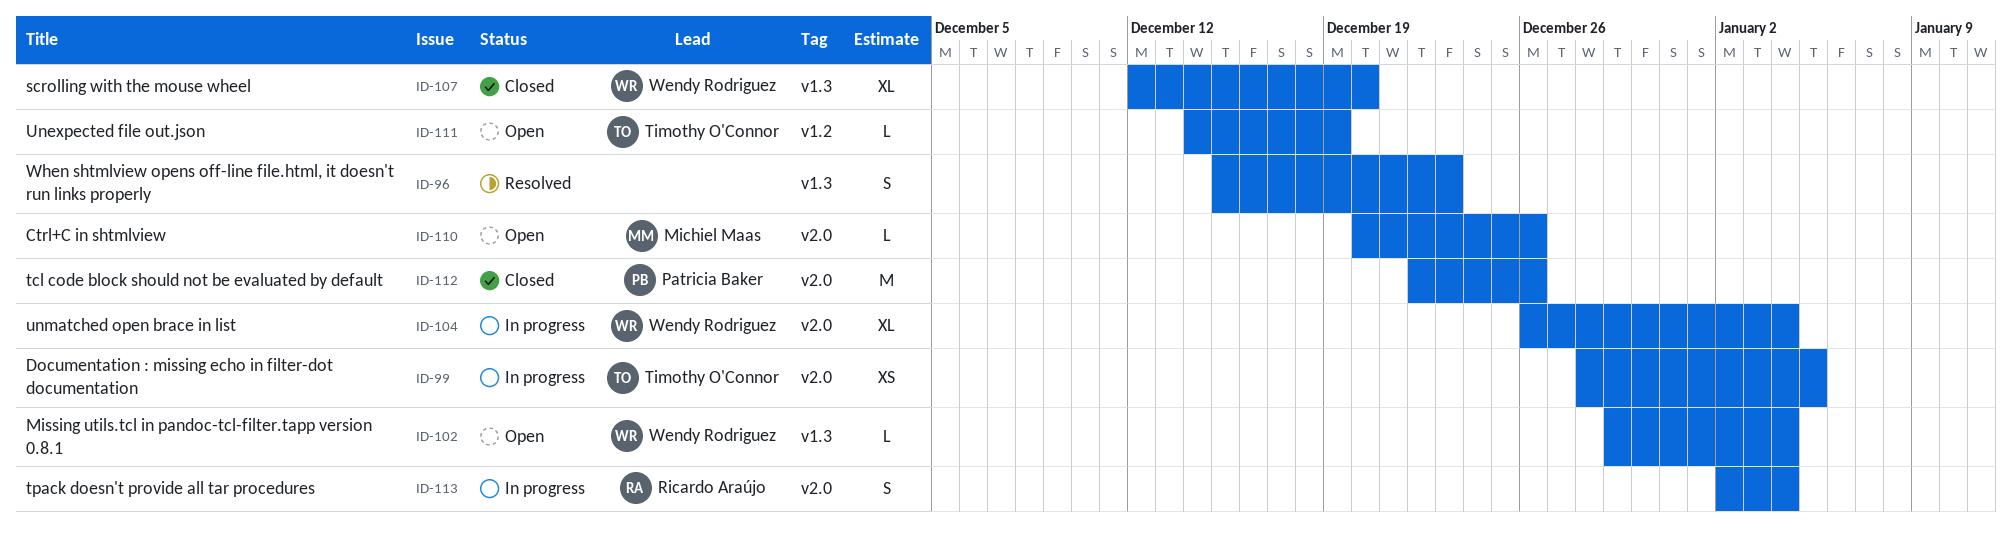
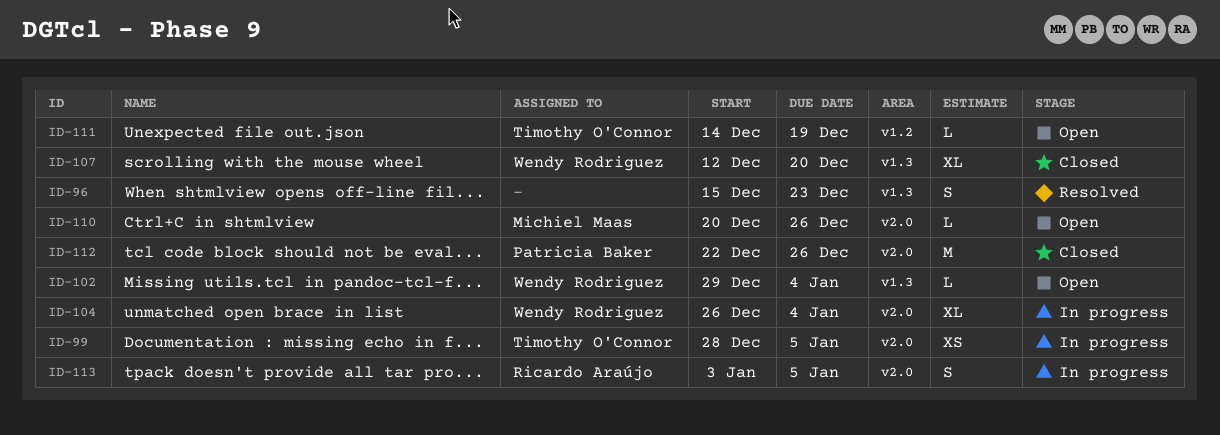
ID-113, start: Jan 2 -> Jan 3
ID-113, due: Jan 4 -> Jan 5

